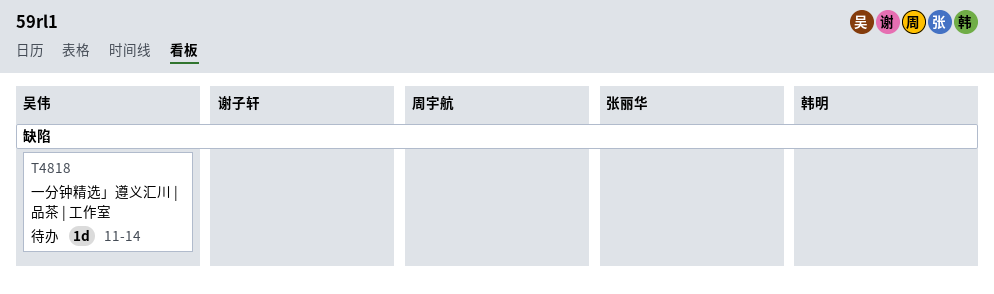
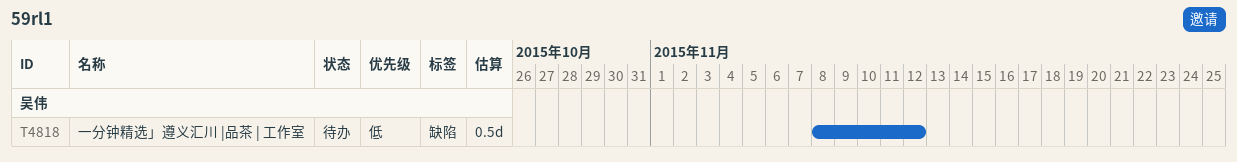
T4818, estimate: 1d -> 0.5d
T4818, due: Nov 14 -> Nov 12

